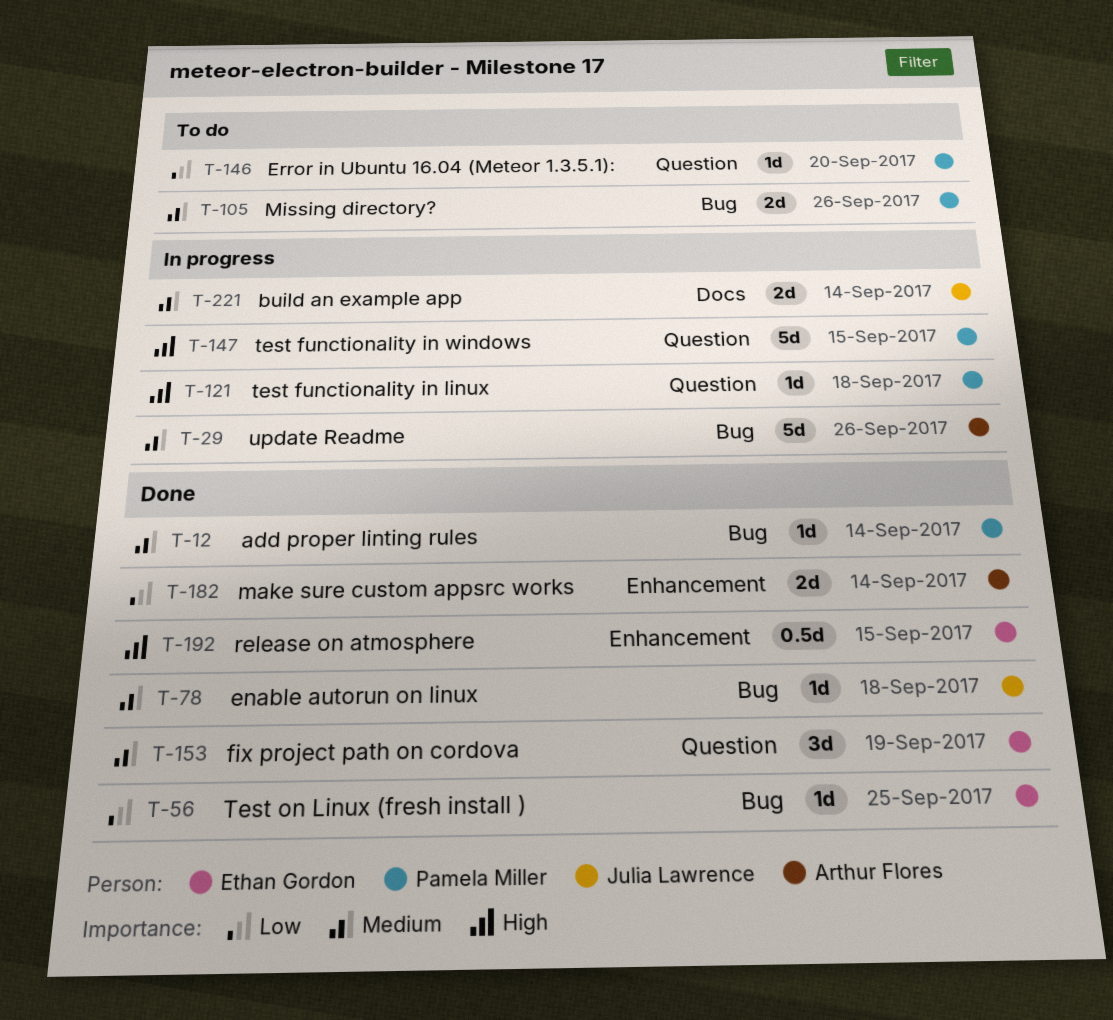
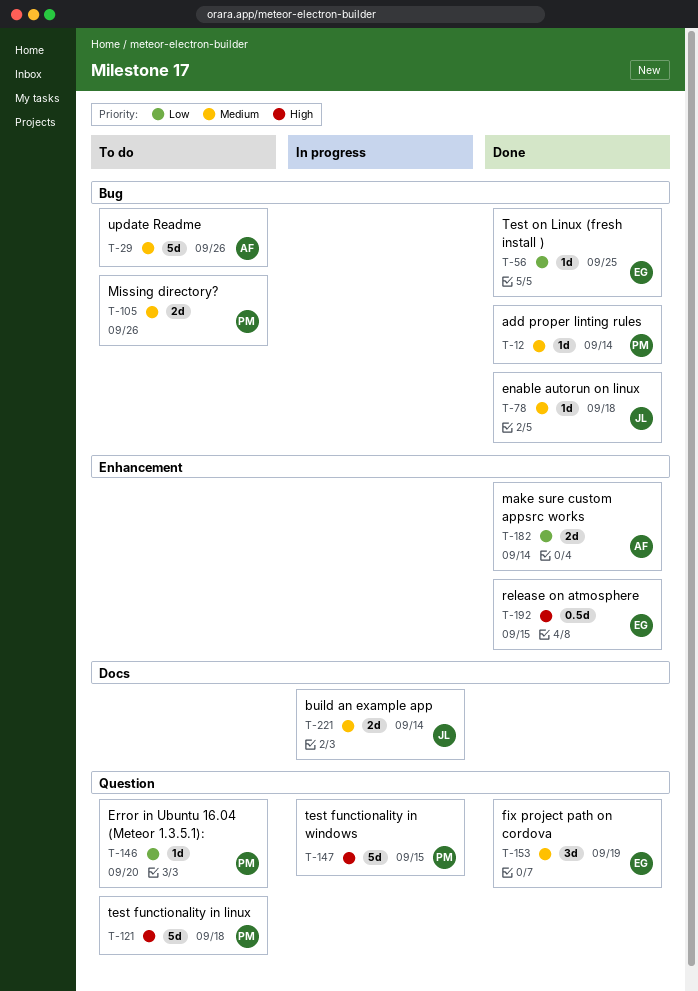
T-29, status: In progress -> To do
T-121, status: In progress -> To do
T-121, estimate: 1d -> 5d

